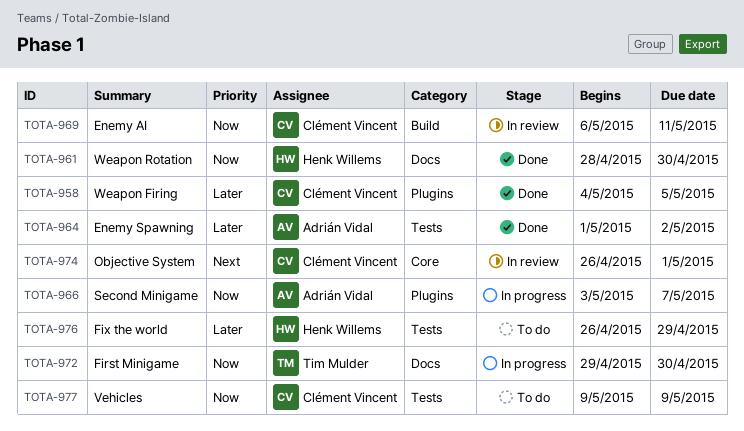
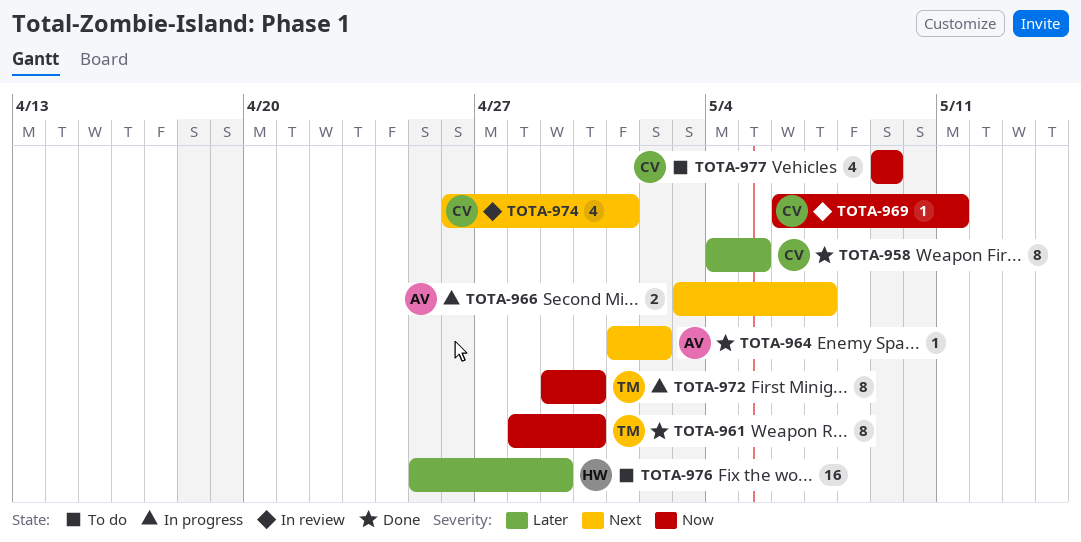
TOTA-961, owner: Henk Willems -> Tim Mulder
TOTA-964, priority: Later -> Next
TOTA-966, priority: Now -> Next
TOTA-976, start: Apr 26 -> Apr 25

